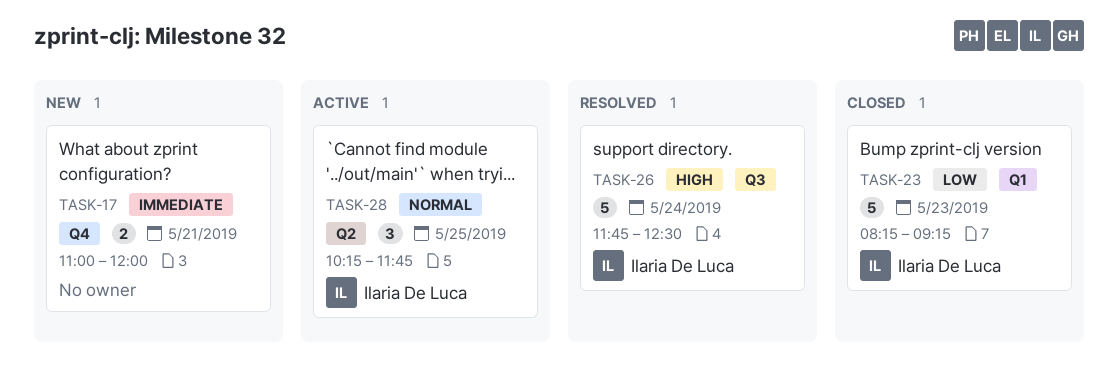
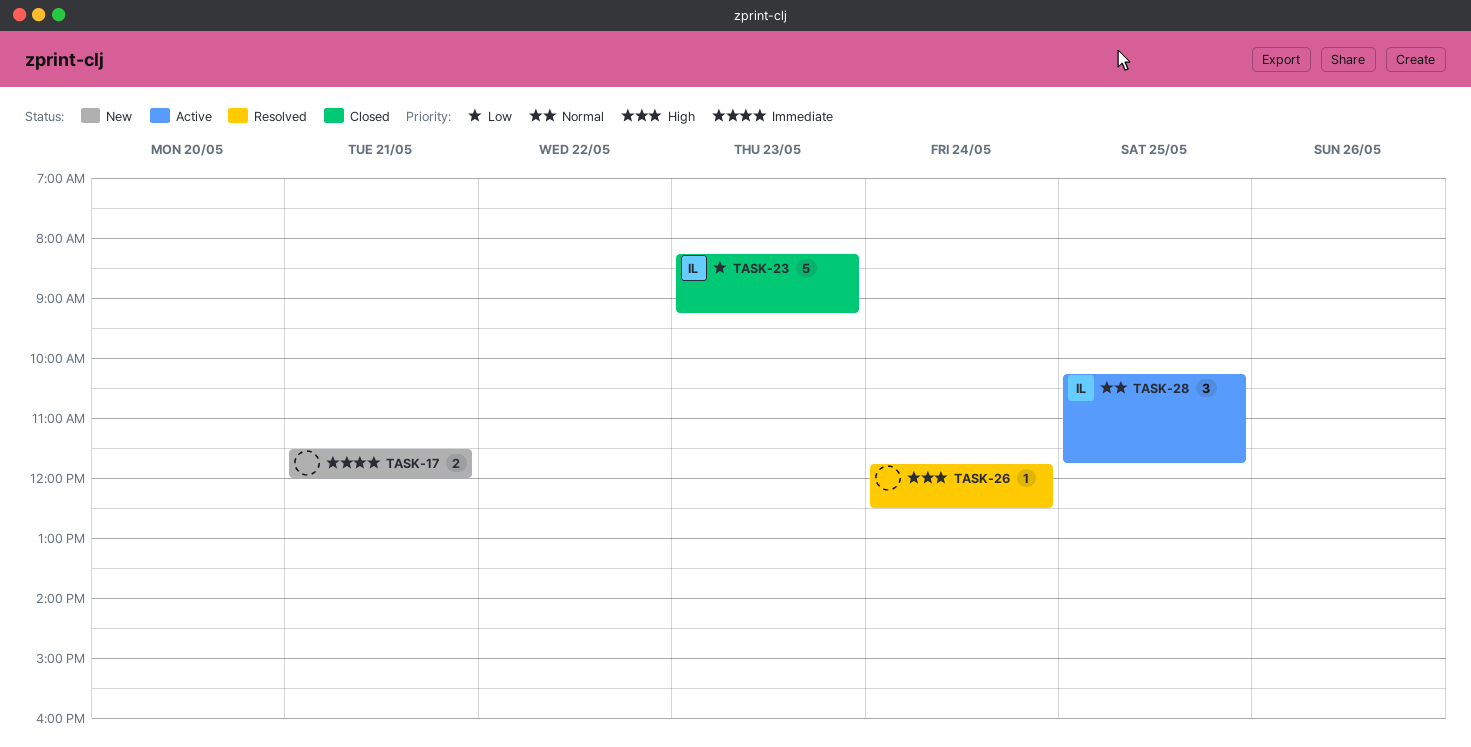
TASK-17, begins: 11:00 -> 11:30
TASK-26, owner: Ilaria De Luca -> none
TASK-26, estimate: 5 -> 1

